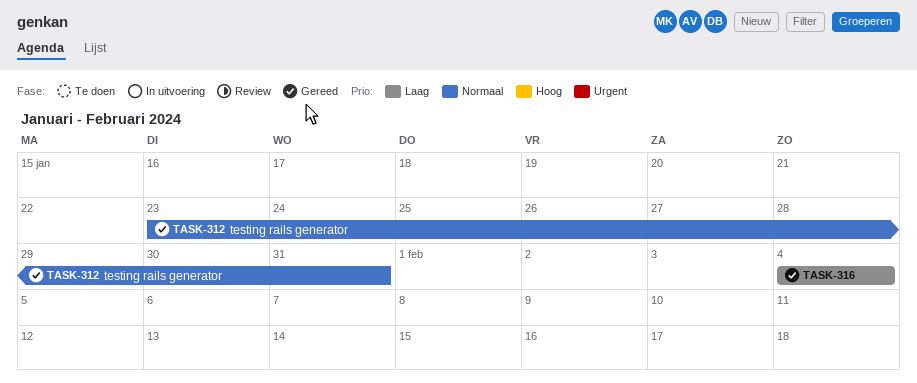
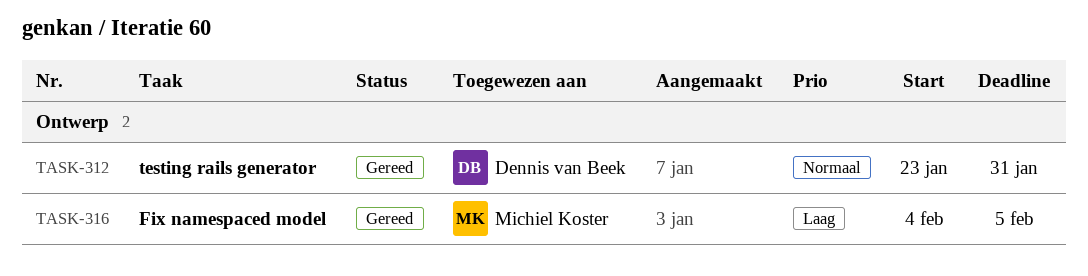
TASK-316, due: Feb 4 -> Feb 5

